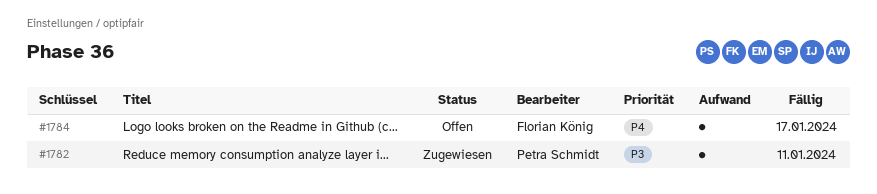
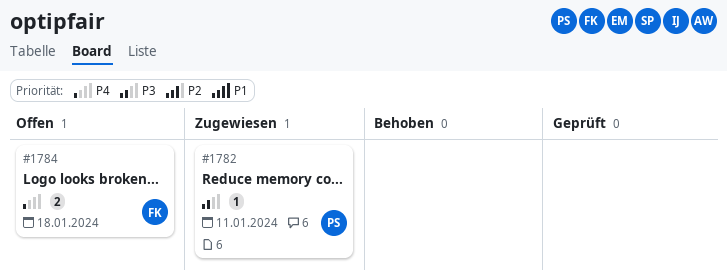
#1784, estimate: 1 -> 2
#1784, due: Jan 17 -> Jan 18

